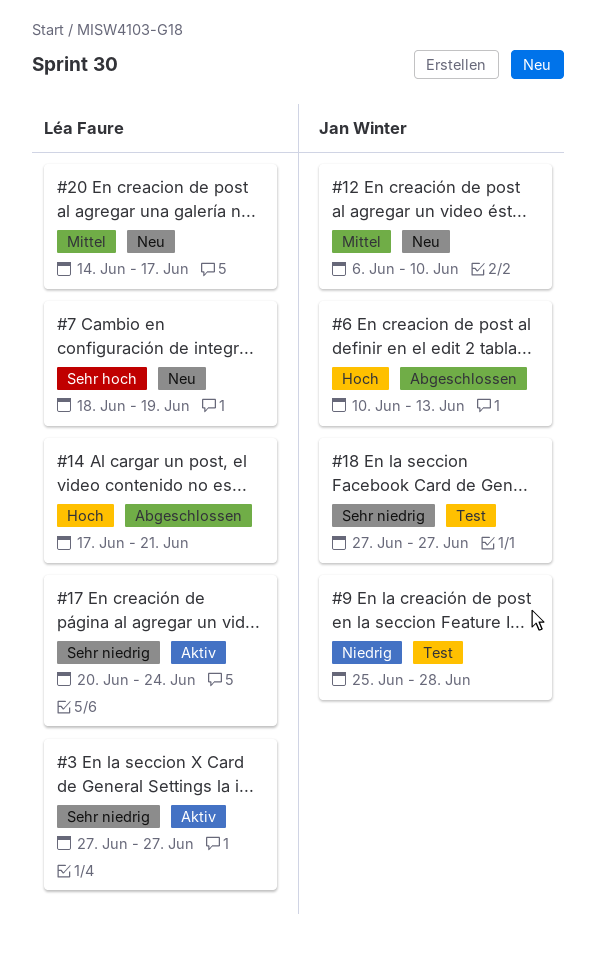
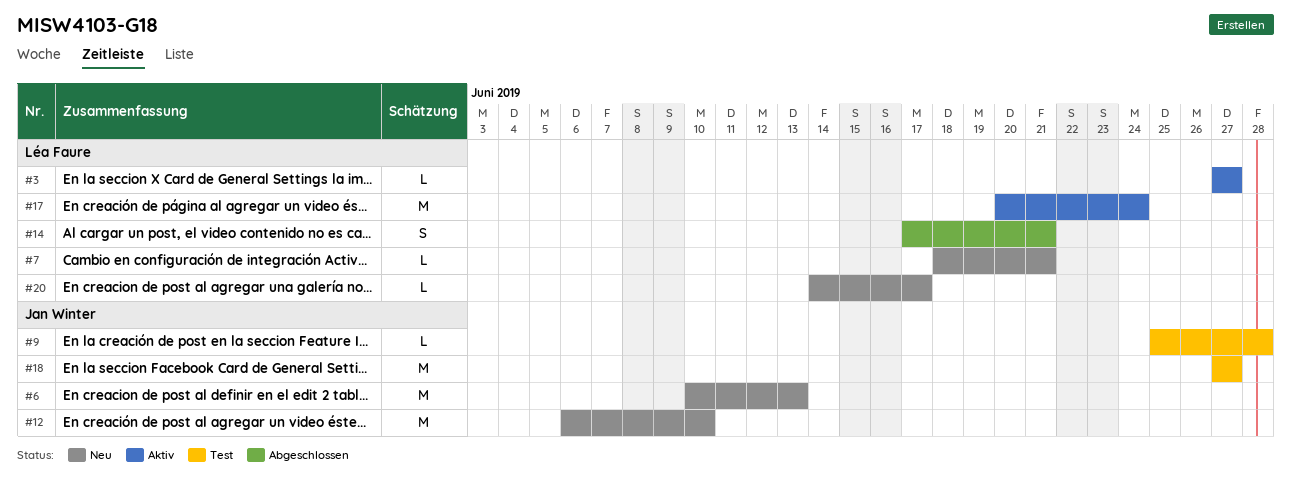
#6, status: Abgeschlossen -> Neu
#7, due: Jun 19 -> Jun 21

